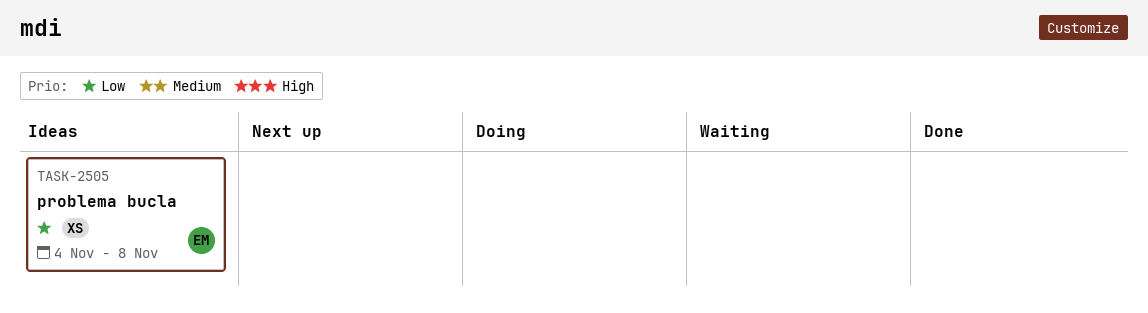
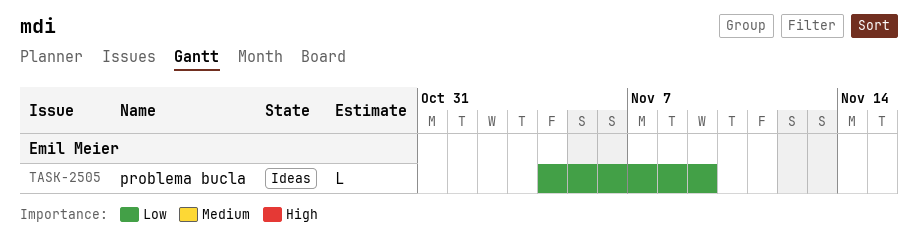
TASK-2505, estimate: XS -> L
TASK-2505, due: Nov 8 -> Nov 9

